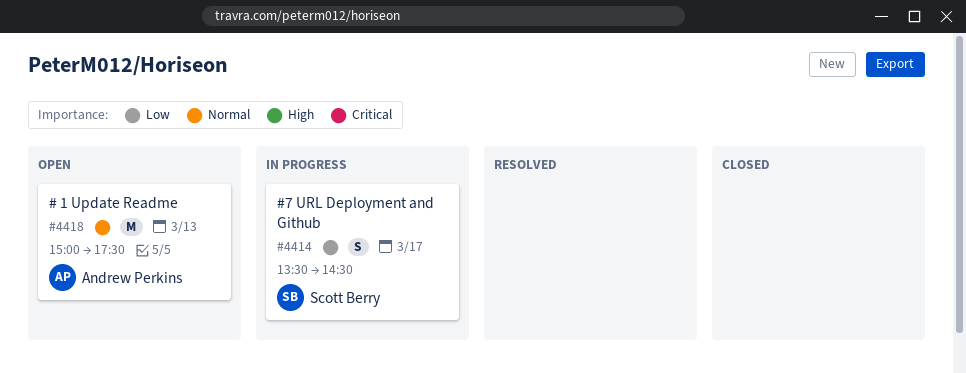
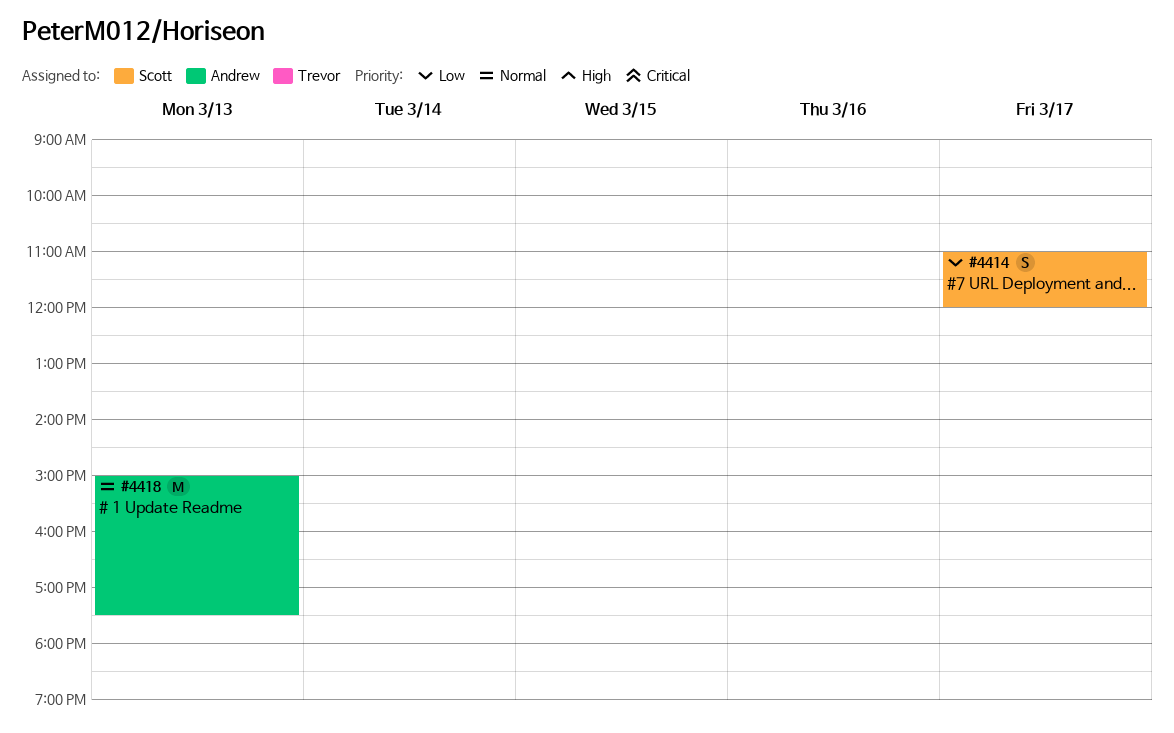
#4414, begins: 13:30 -> 11:00
#4414, ends: 14:30 -> 12:00

